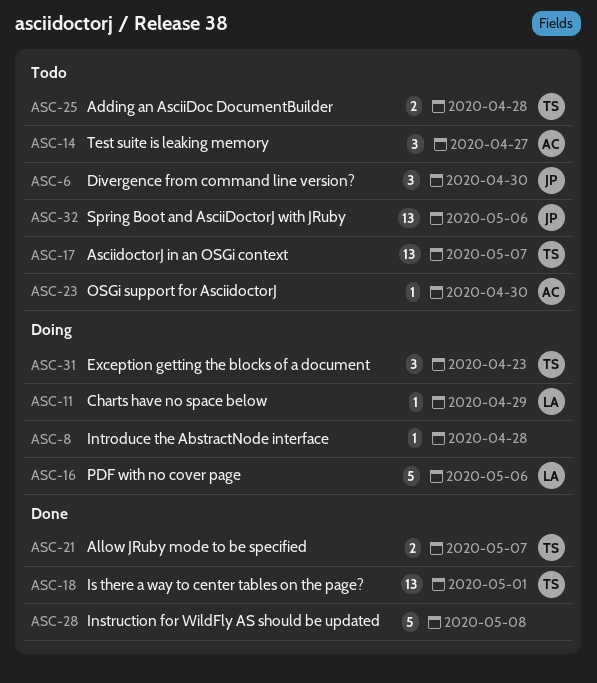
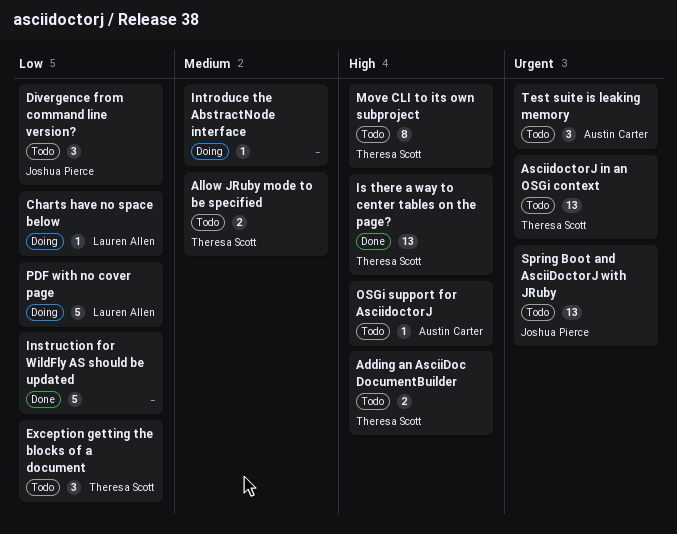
Allow JRuby mode to be specified, status: Done -> Todo
Exception getting the blocks of a document, status: Doing -> Todo
Move CLI to its own subproject: none -> present

